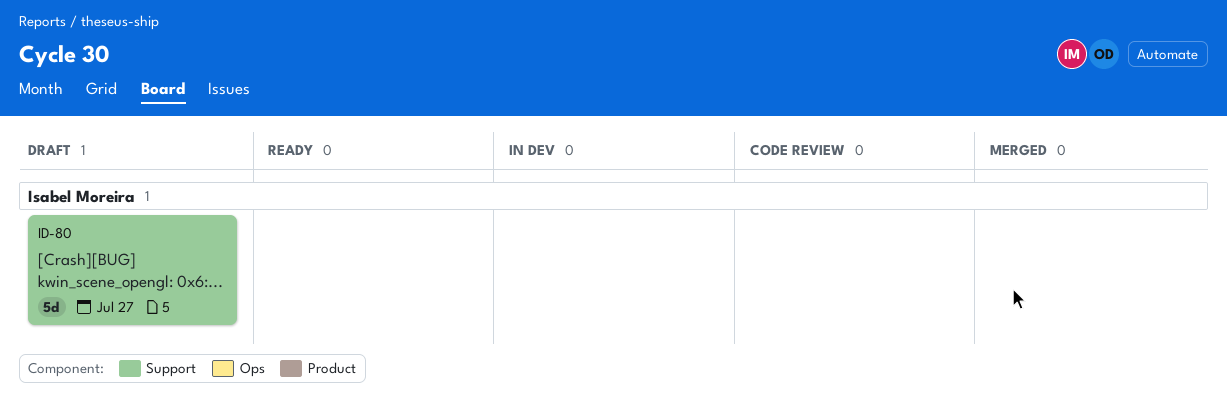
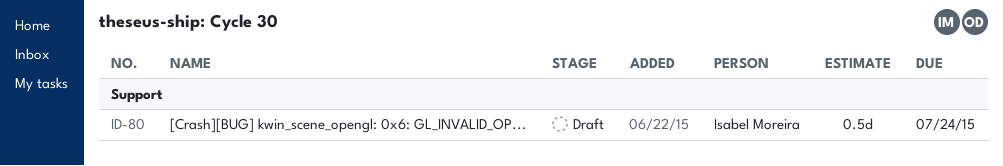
ID-80, estimate: 5d -> 0.5d
ID-80, due: Jul 27 -> Jul 24

